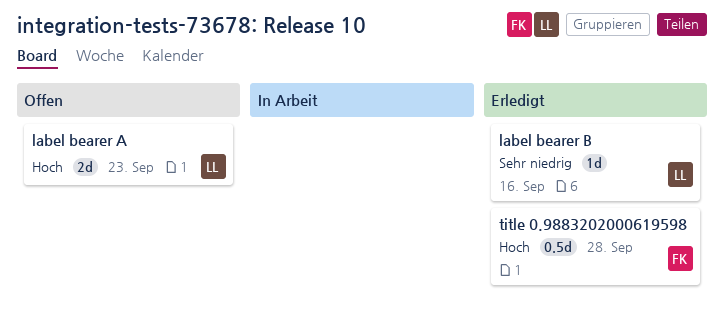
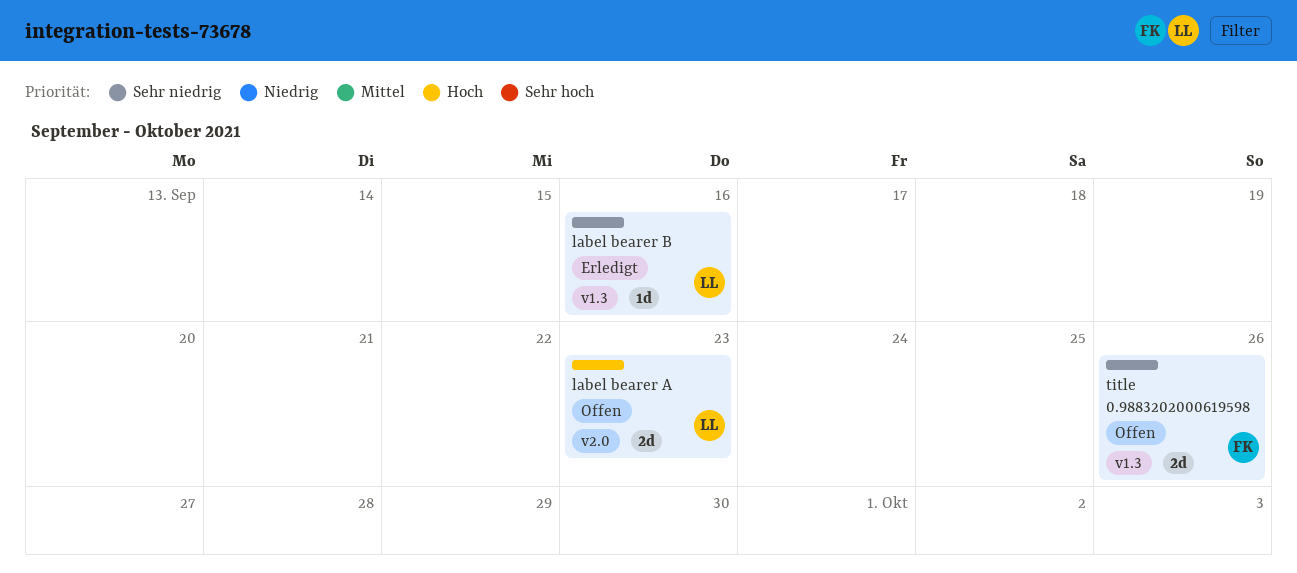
title 0.9883202000619598, status: Erledigt -> Offen
title 0.9883202000619598, priority: Hoch -> Sehr niedrig
title 0.9883202000619598, estimate: 0.5d -> 2d
title 0.9883202000619598, due: Sep 28 -> Sep 26

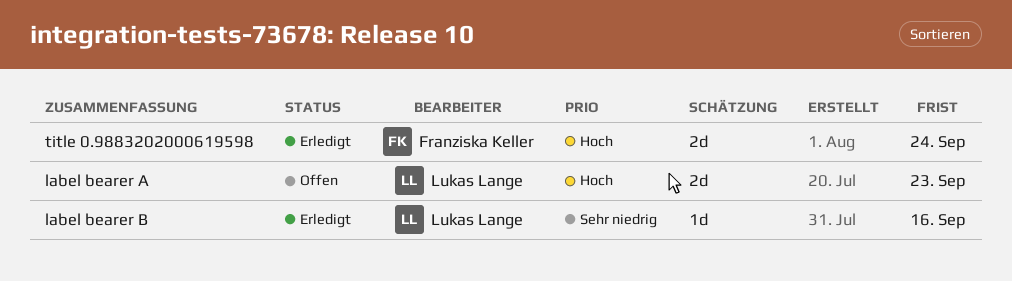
title 0.9883202000619598, status: Offen -> Erledigt
title 0.9883202000619598, priority: Sehr niedrig -> Hoch
title 0.9883202000619598, due: Sep 26 -> Sep 24

